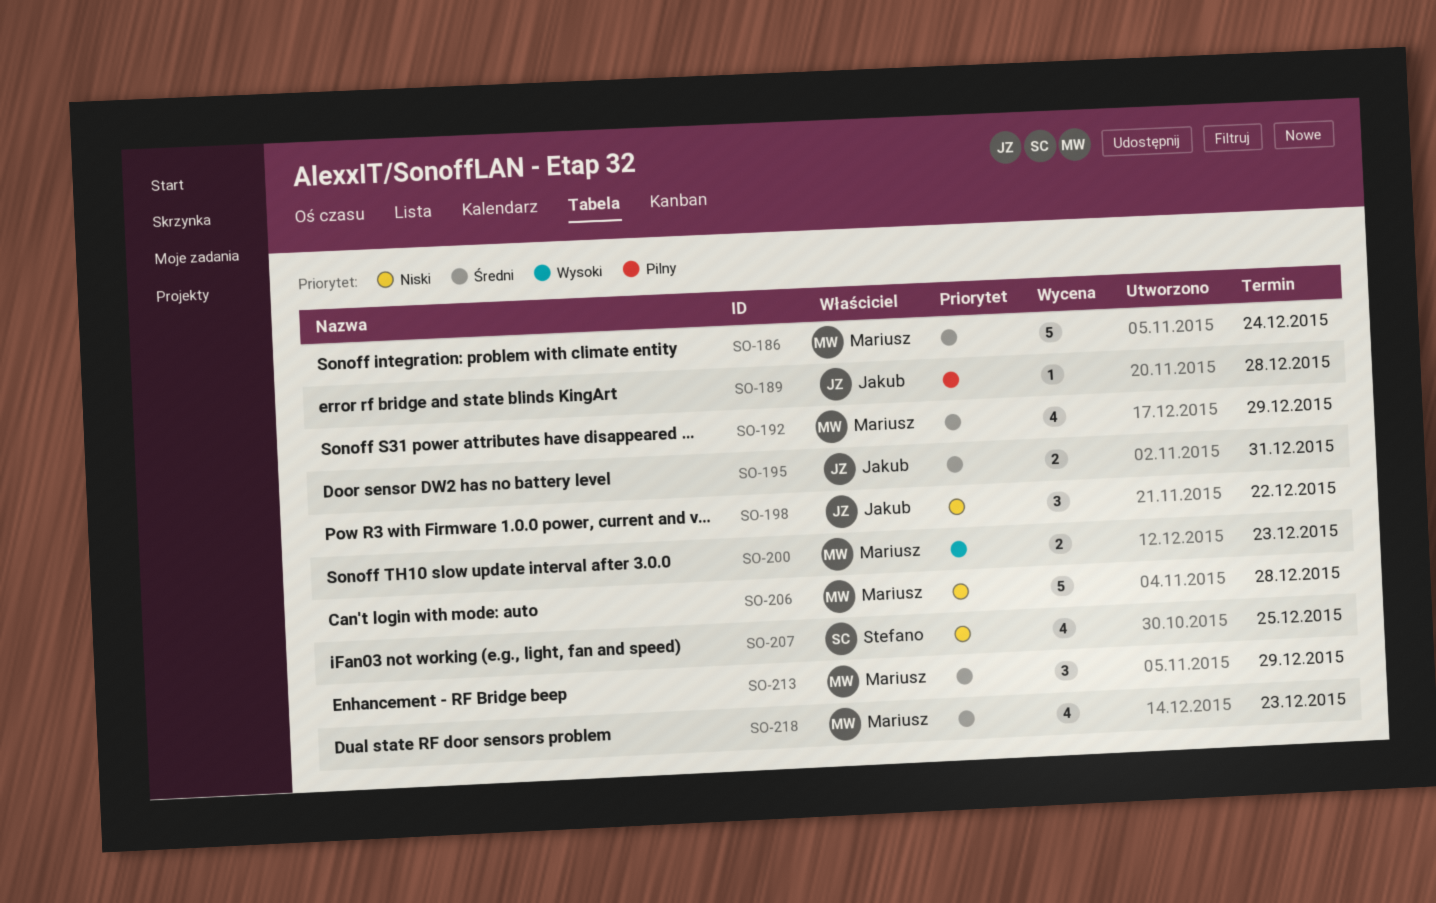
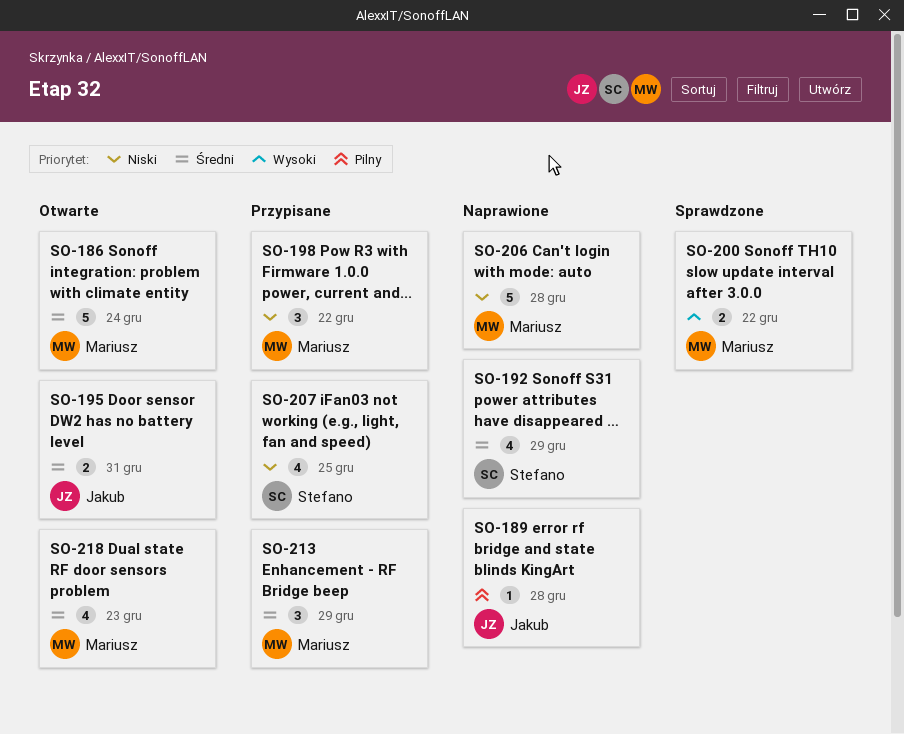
SO-192, owner: Mariusz -> Stefano
SO-198, owner: Jakub -> Mariusz
SO-200, due: Dec 23 -> Dec 22

